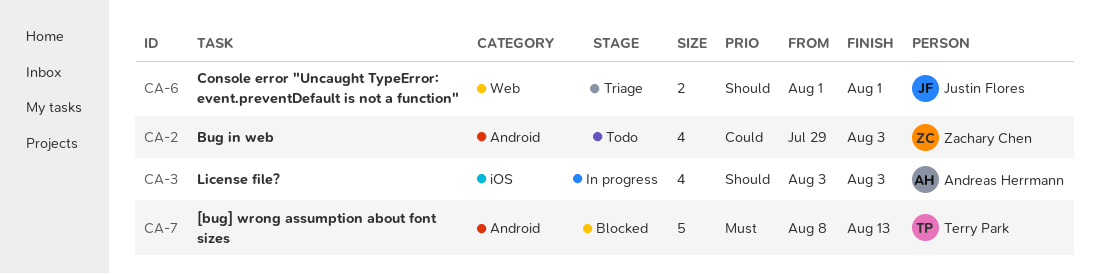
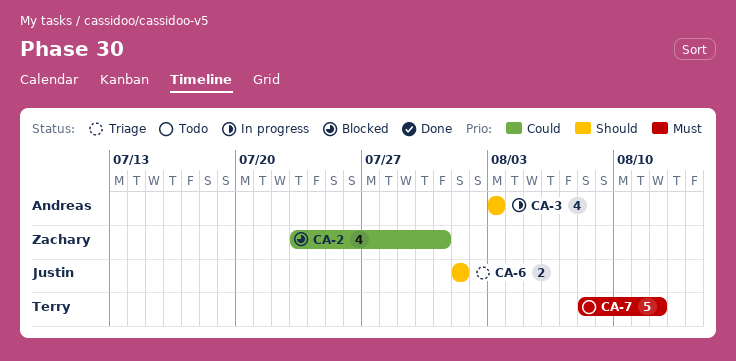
CA-2, status: Todo -> Blocked
CA-2, start: Jul 29 -> Jul 23
CA-2, due: Aug 3 -> Jul 31
CA-7, status: Blocked -> Todo
CA-7, due: Aug 13 -> Aug 12

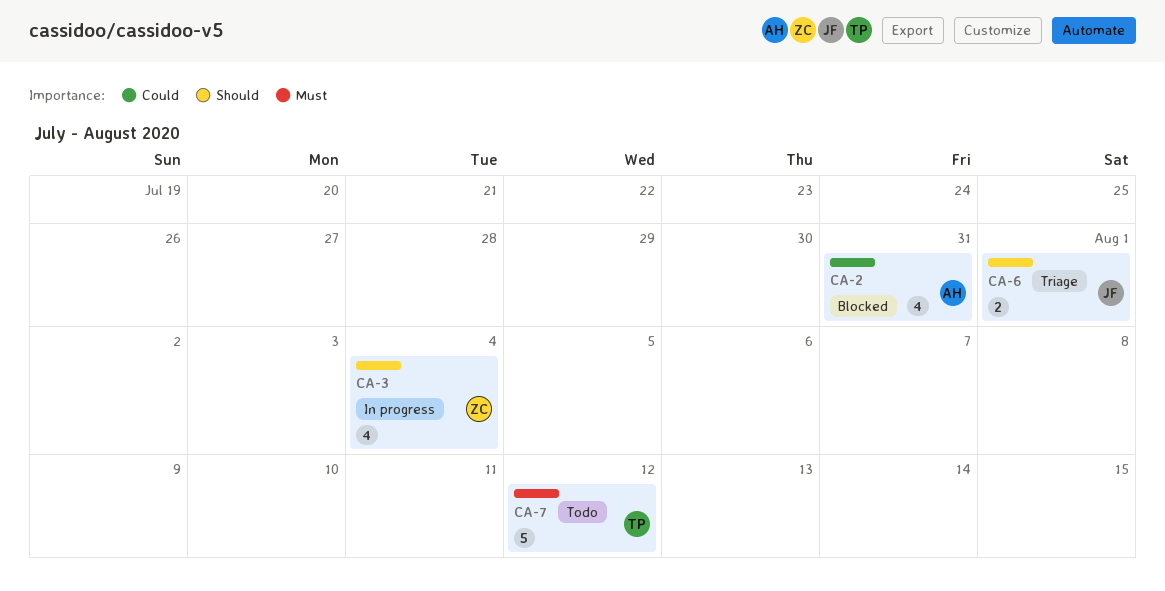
CA-2, owner: Zachary -> Andreas
CA-3, owner: Andreas -> Zachary
CA-3, due: Aug 3 -> Aug 4

